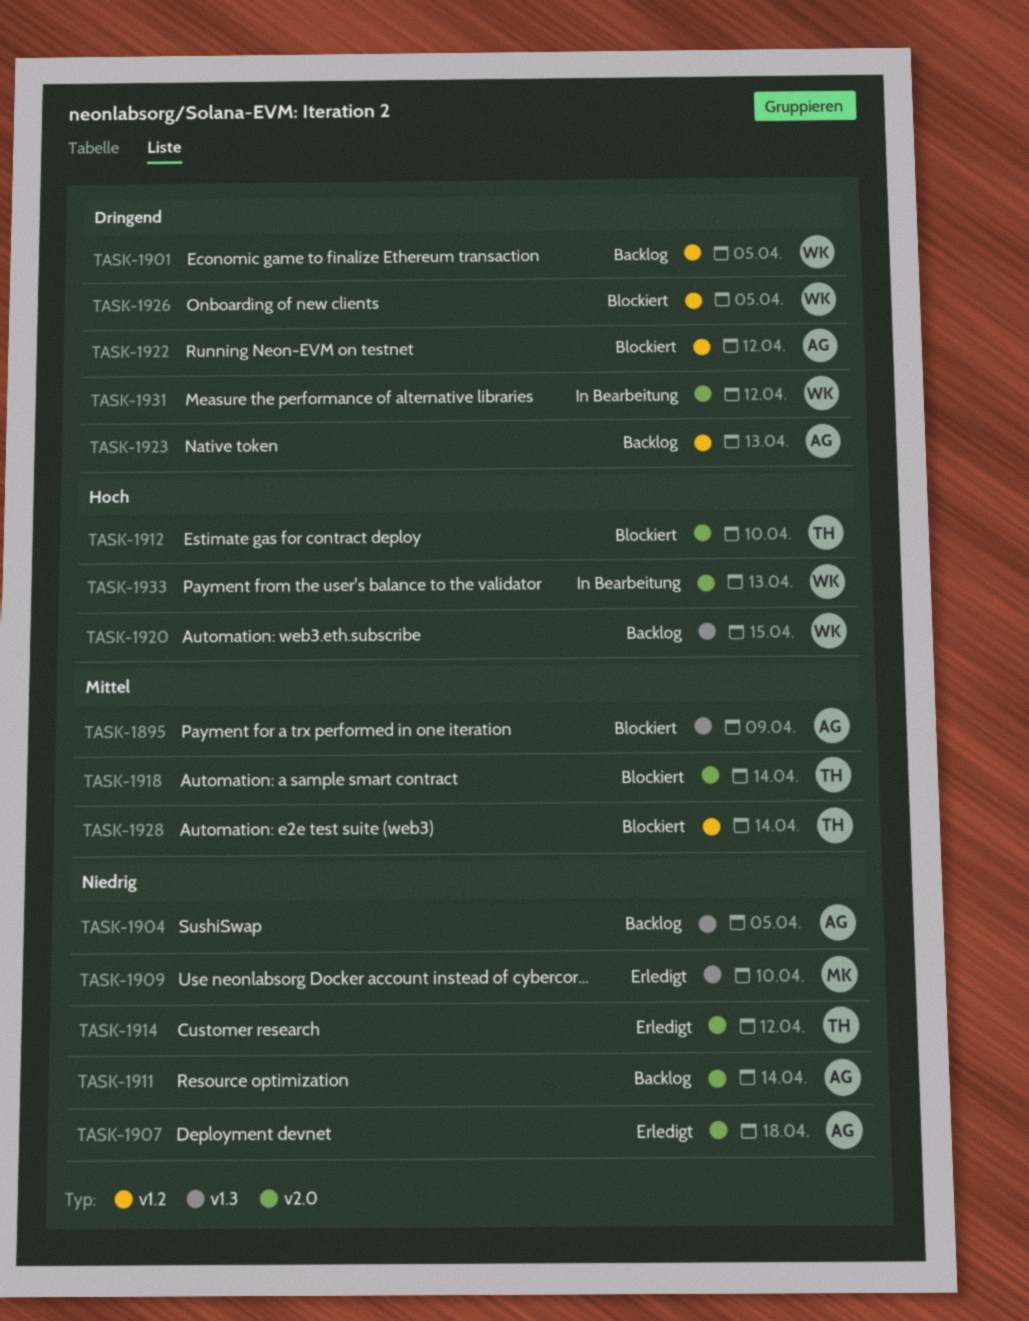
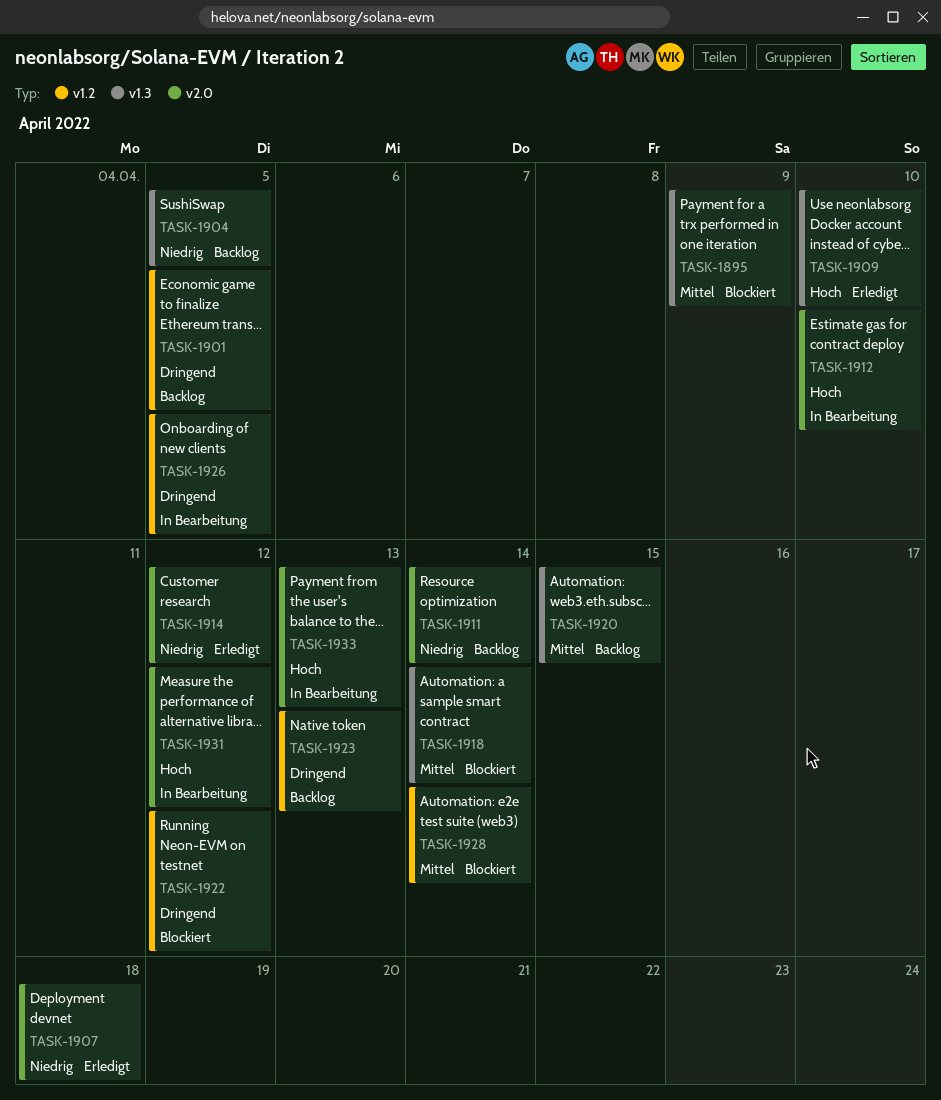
TASK-1909, priority: Niedrig -> Hoch
TASK-1912, status: Blockiert -> In Bearbeitung
TASK-1918, label: v2.0 -> v1.3
TASK-1920, priority: Hoch -> Mittel
TASK-1926, status: Blockiert -> In Bearbeitung
TASK-1931, priority: Dringend -> Hoch

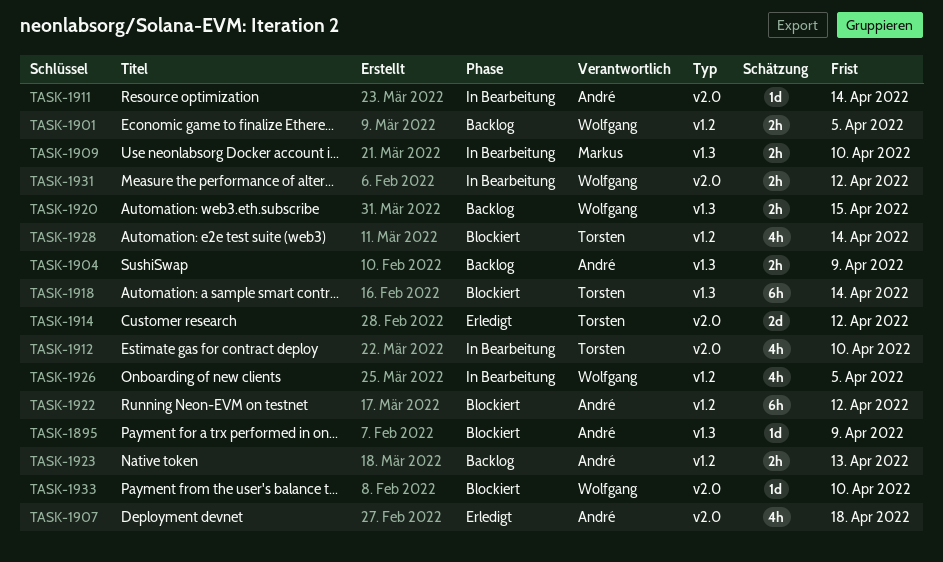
TASK-1904, due: Apr 5 -> Apr 9
TASK-1909, status: Erledigt -> In Bearbeitung
TASK-1911, status: Backlog -> In Bearbeitung
TASK-1933, status: In Bearbeitung -> Blockiert
TASK-1933, due: Apr 13 -> Apr 10

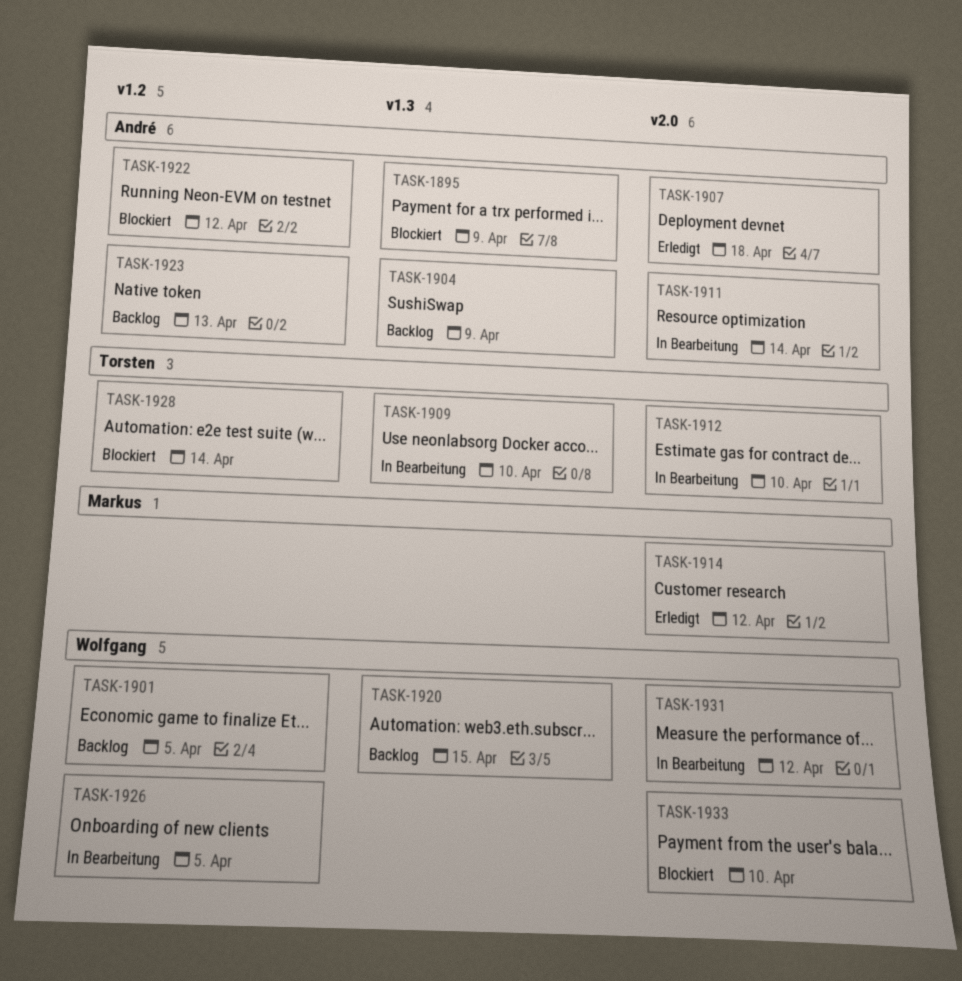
TASK-1909, owner: Markus -> Torsten
TASK-1914, owner: Torsten -> Markus
TASK-1918: present -> none

